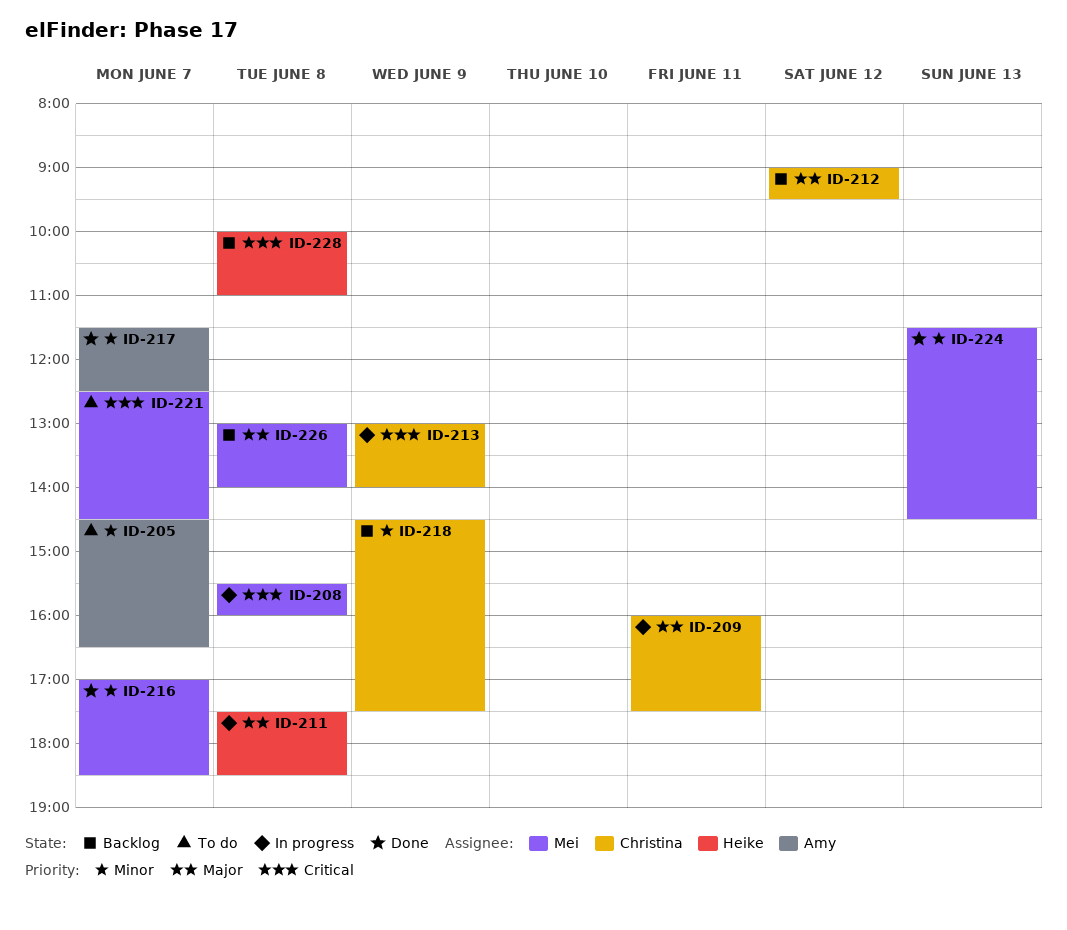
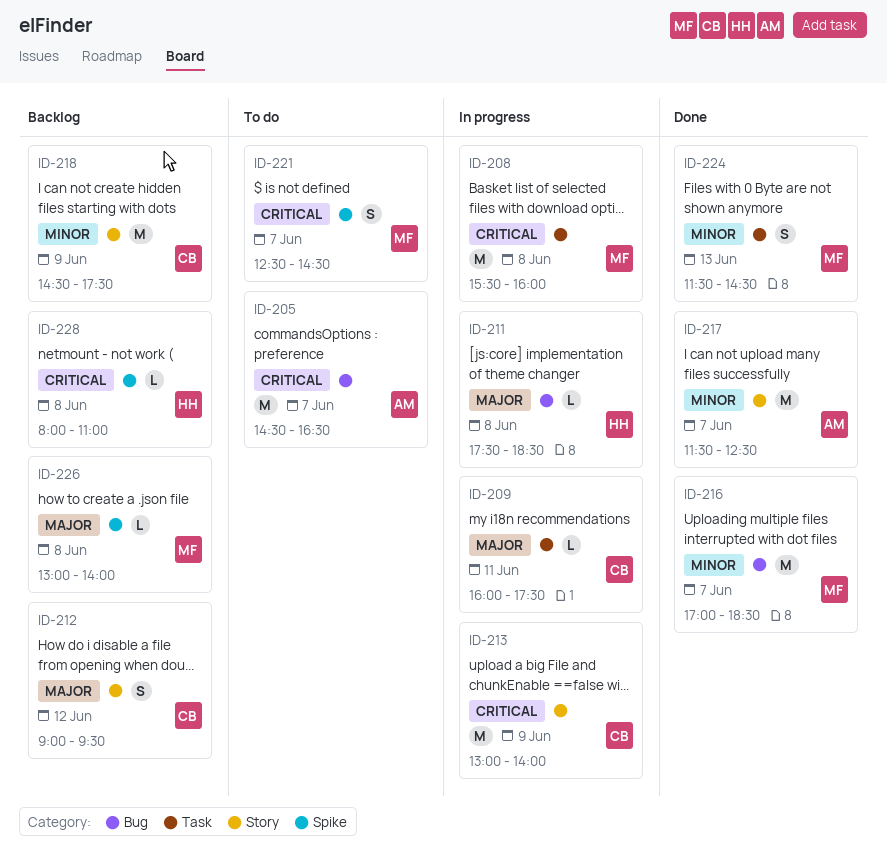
ID-205, priority: Minor -> Critical
ID-228, begins: 10:00 -> 08:00

